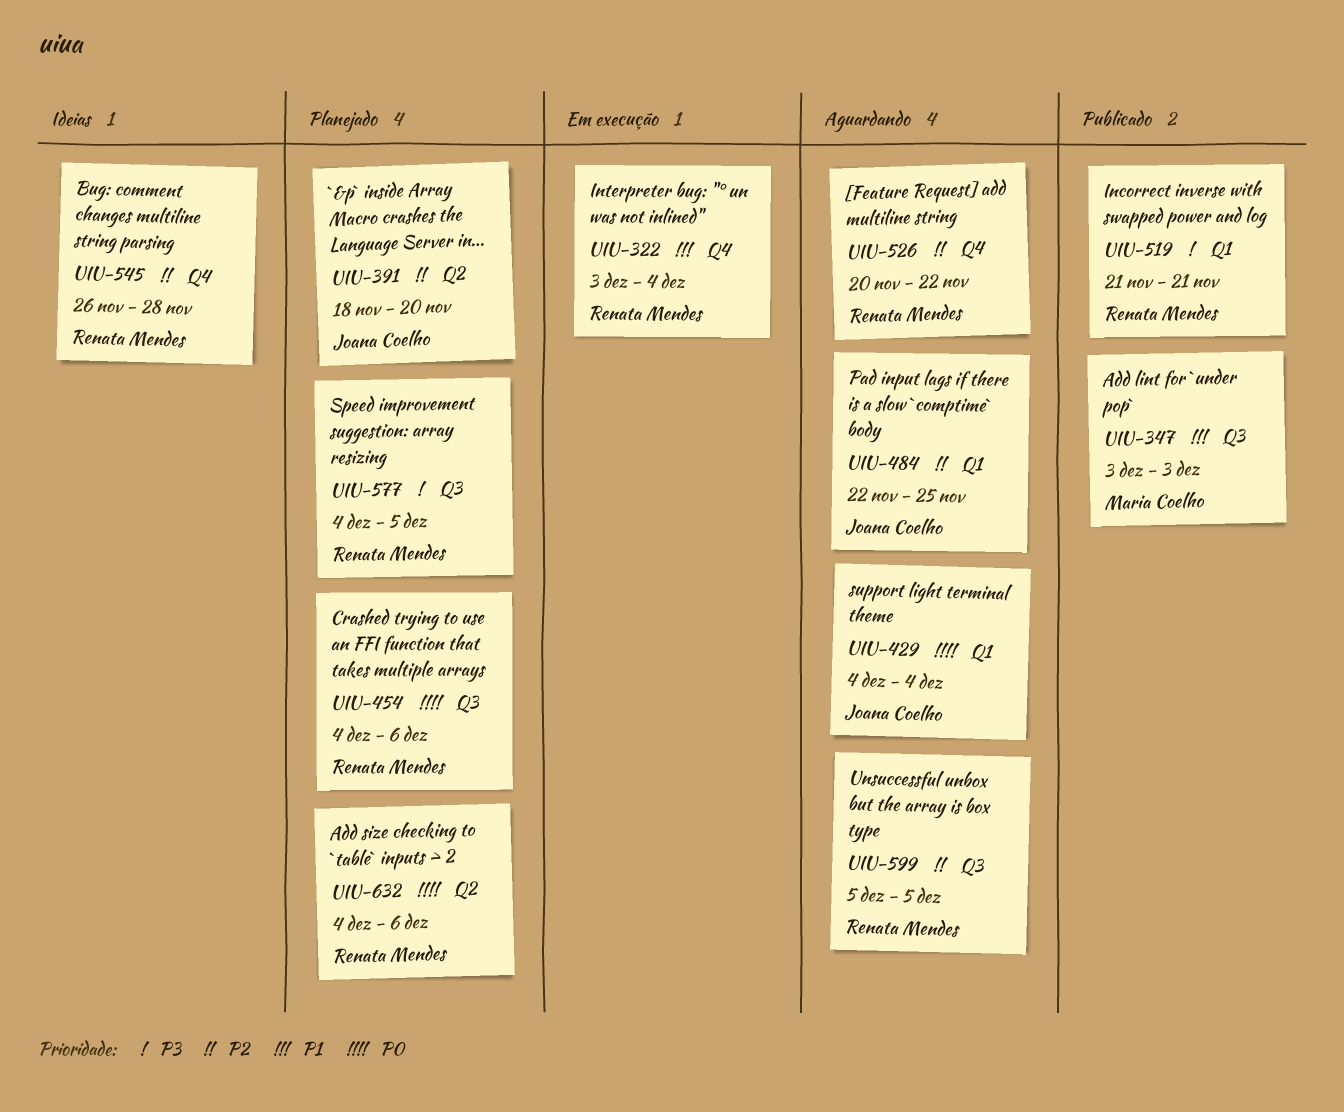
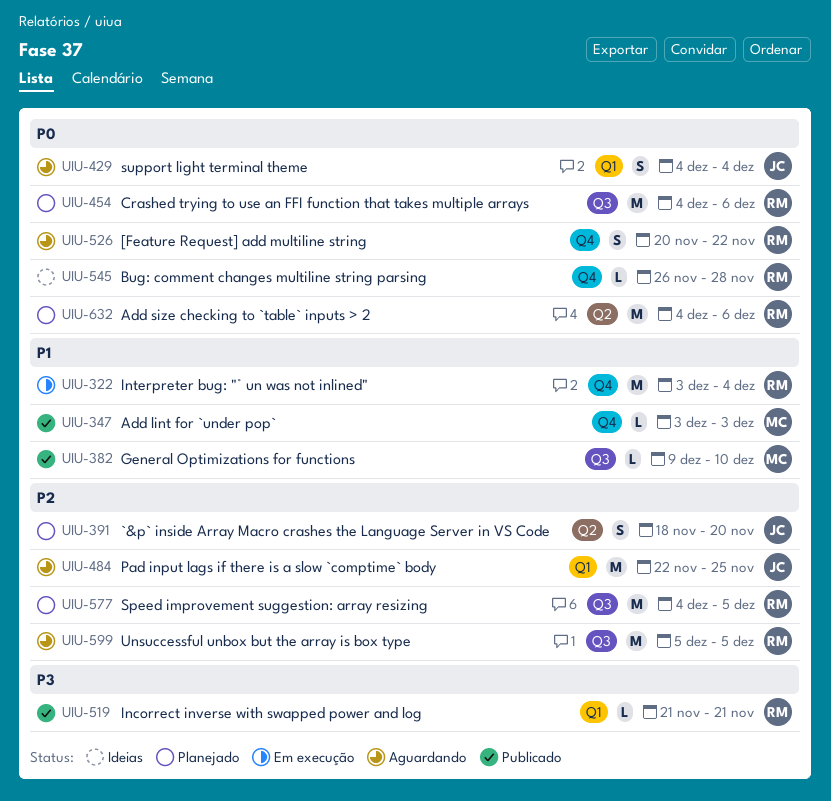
UIU-347, label: Q3 -> Q4
UIU-382: none -> present
UIU-526, priority: P2 -> P0
UIU-545, priority: P2 -> P0
UIU-577, priority: P3 -> P2

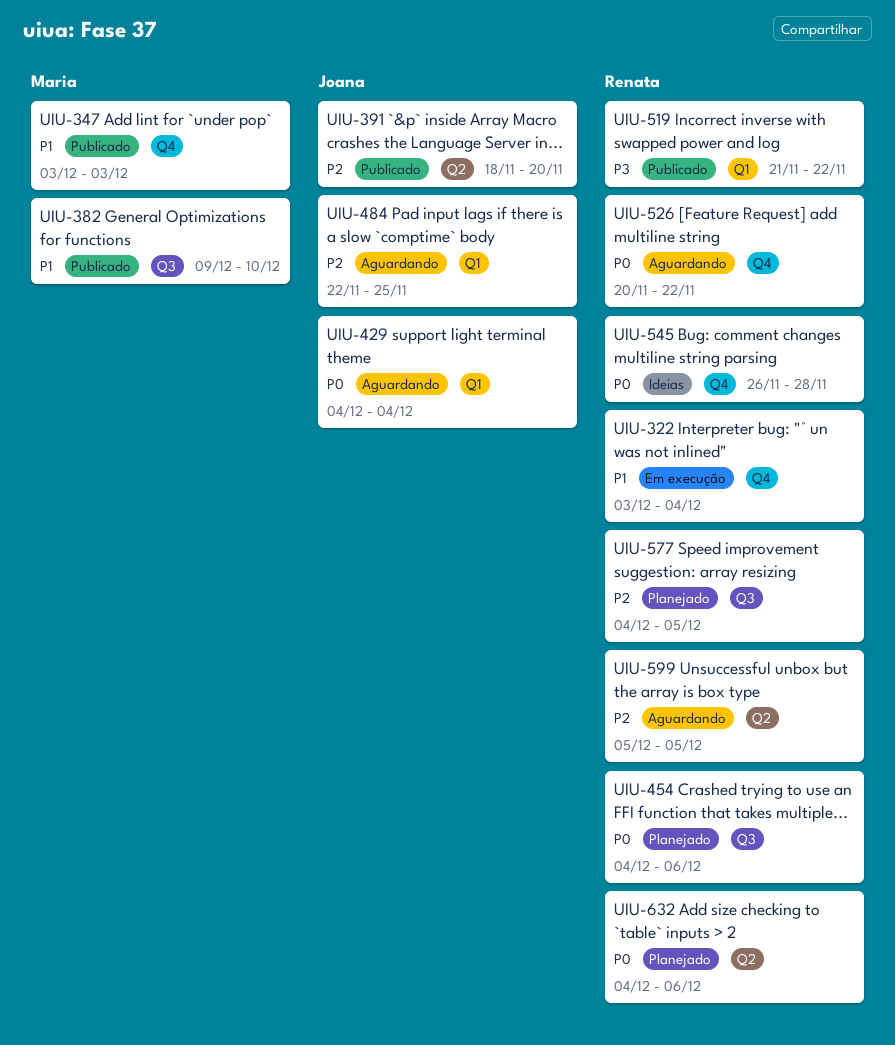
UIU-391, status: Planejado -> Publicado
UIU-519, due: Nov 21 -> Nov 22
UIU-599, label: Q3 -> Q2

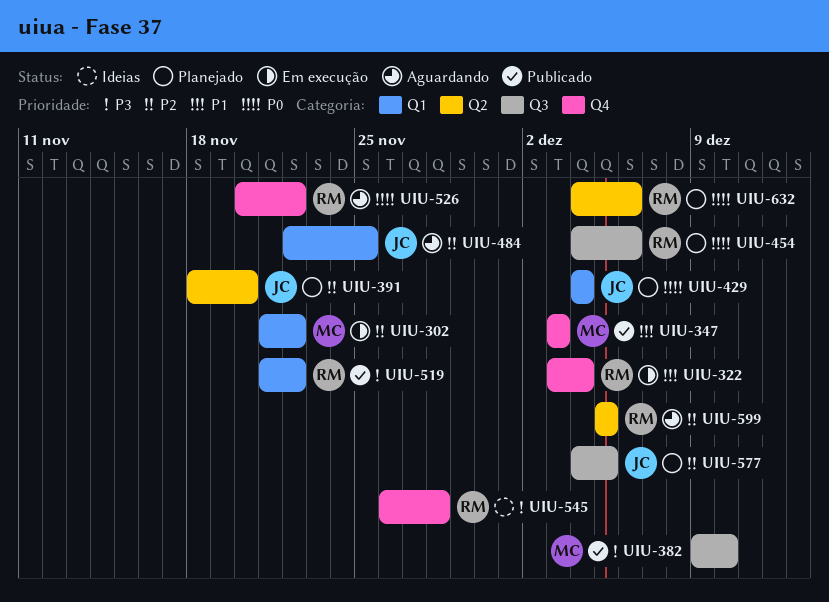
UIU-302: none -> present
UIU-382, priority: P1 -> P3
UIU-391, status: Publicado -> Planejado
UIU-429, status: Aguardando -> Planejado
UIU-545, priority: P0 -> P3
UIU-577, owner: Renata -> Joana

